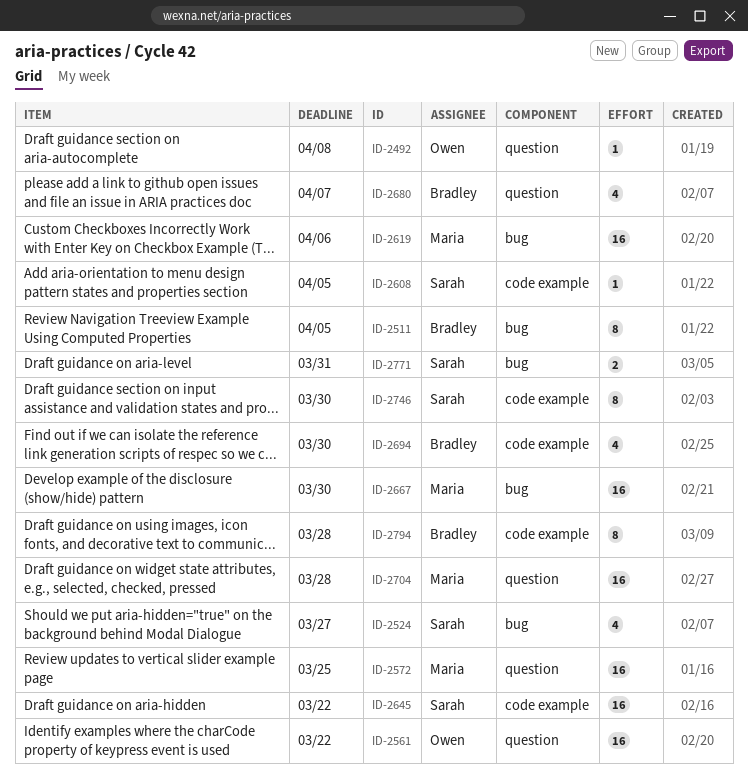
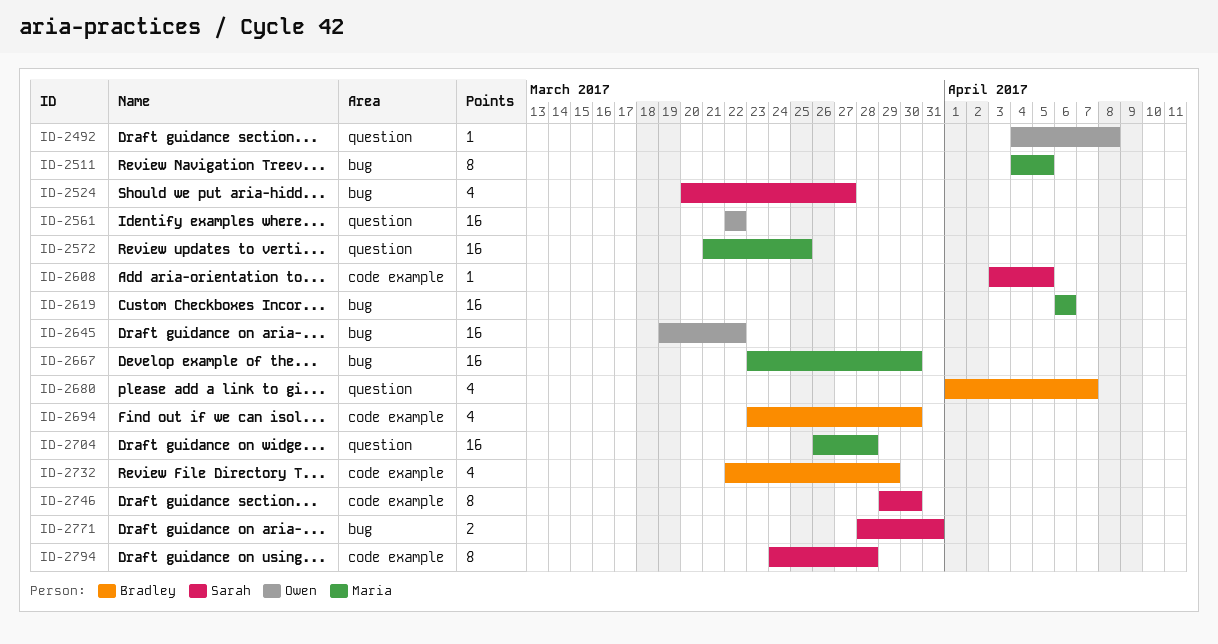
ID-2511, owner: Bradley -> Maria
ID-2645, owner: Sarah -> Owen
ID-2645, label: code example -> bug
ID-2732: none -> present
ID-2794, owner: Bradley -> Sarah

